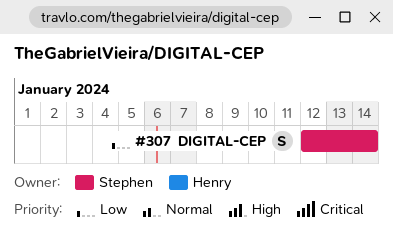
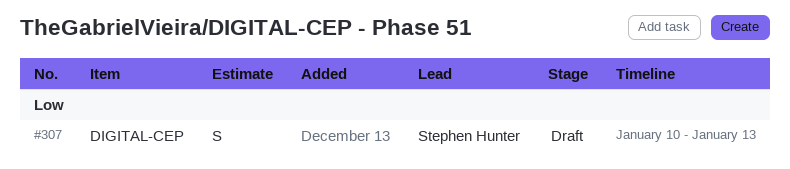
#307, start: Jan 12 -> Jan 10
#307, due: Jan 14 -> Jan 13

